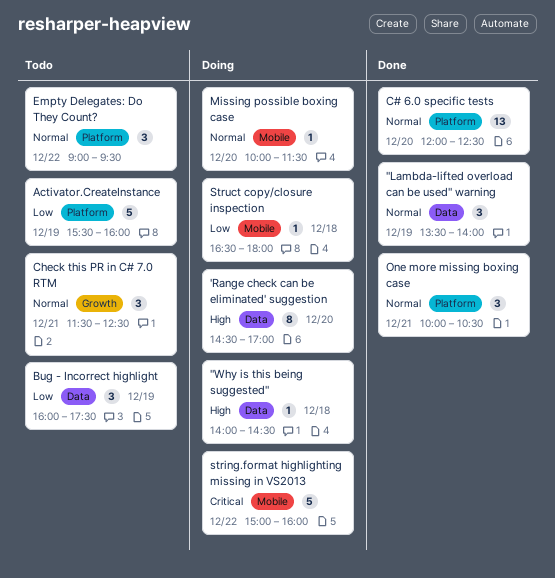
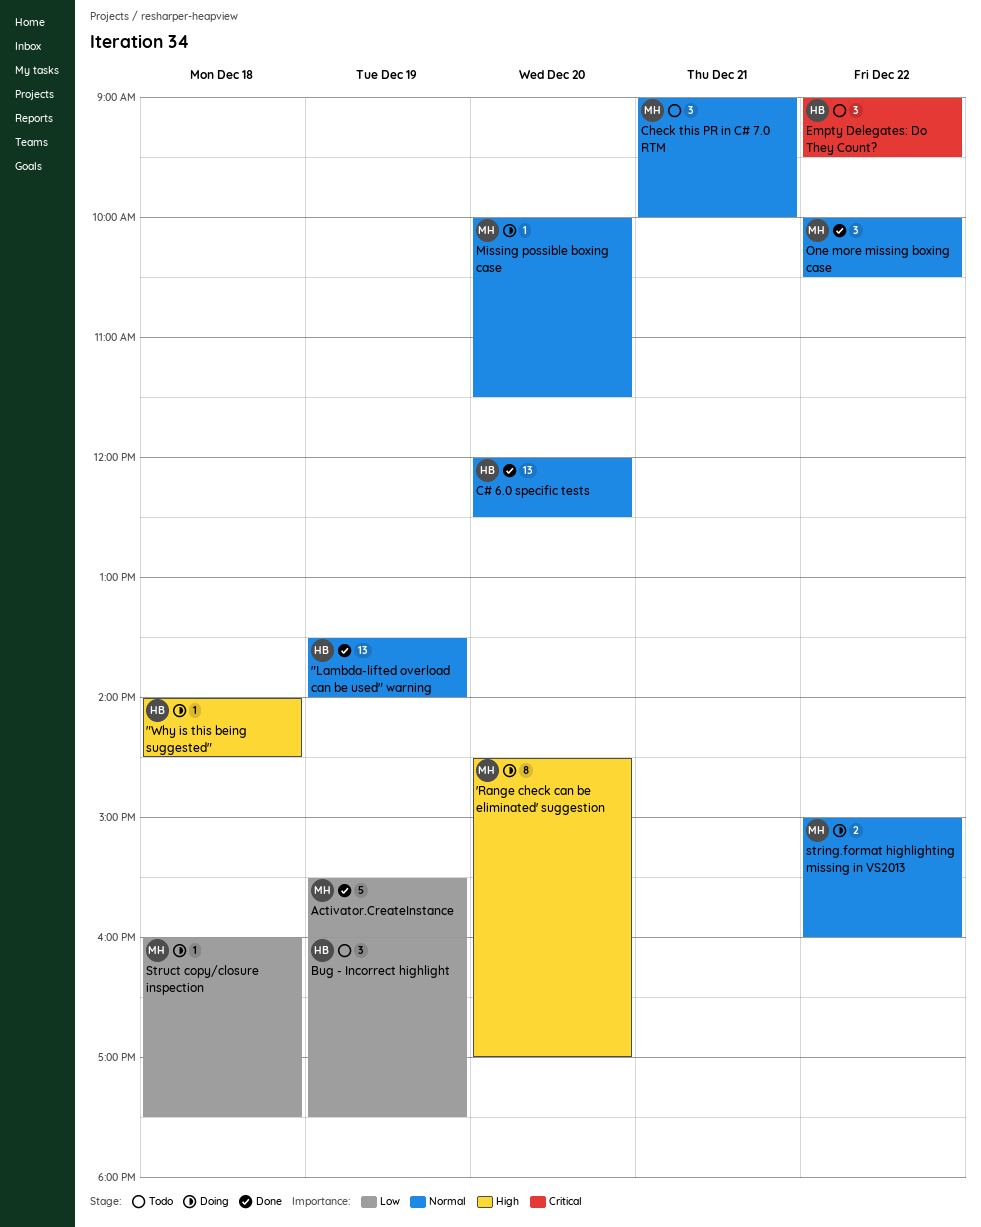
"Lambda-lifted overload can be used" warning, estimate: 3 -> 13
Activator.CreateInstance, status: Todo -> Done
Check this PR in C# 7.0 RTM, begins: 11:30 -> 09:00
Check this PR in C# 7.0 RTM, ends: 12:30 -> 10:00
Empty Delegates: Do They Count?, priority: Normal -> Critical
One more missing boxing case, day: Dec 21 -> Dec 22
string.format highlighting missing in VS2013, priority: Critical -> Normal
string.format highlighting missing in VS2013, estimate: 5 -> 2
Struct copy/closure inspection, begins: 16:30 -> 16:00
Struct copy/closure inspection, ends: 18:00 -> 17:30

